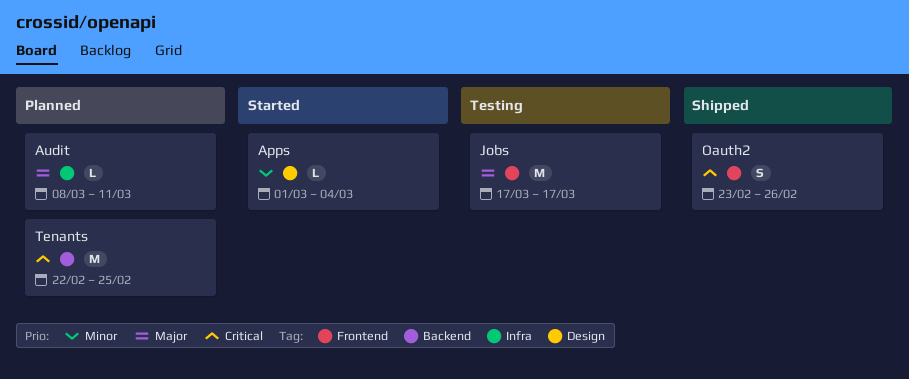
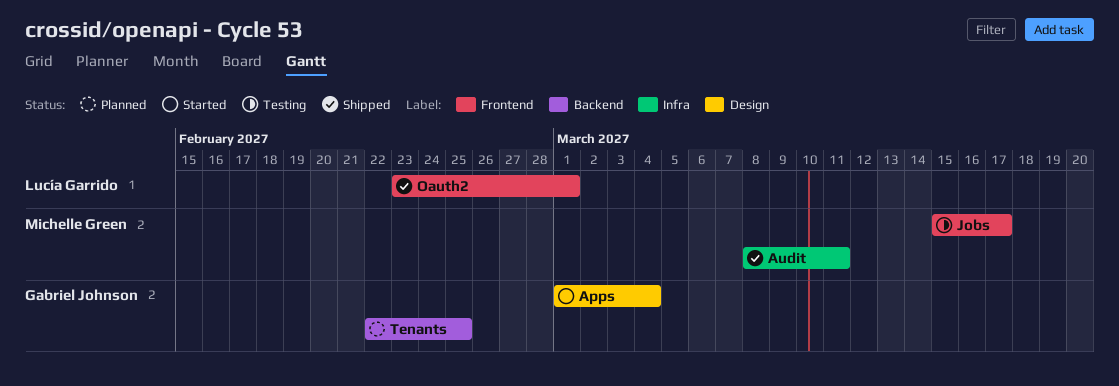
Audit, status: Planned -> Shipped
Jobs, start: Mar 17 -> Mar 15
Oauth2, due: Feb 26 -> Mar 1

